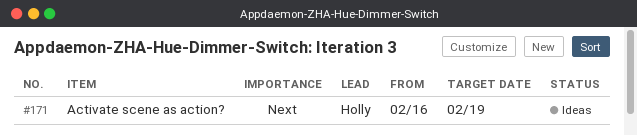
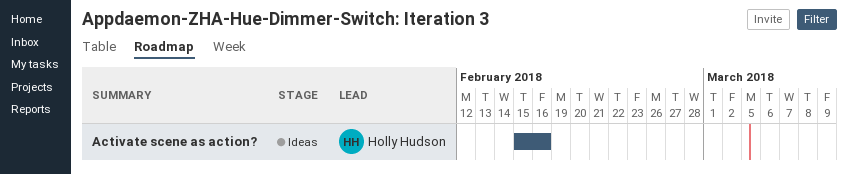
Activate scene as action?, start: Feb 16 -> Feb 15
Activate scene as action?, due: Feb 19 -> Feb 16

